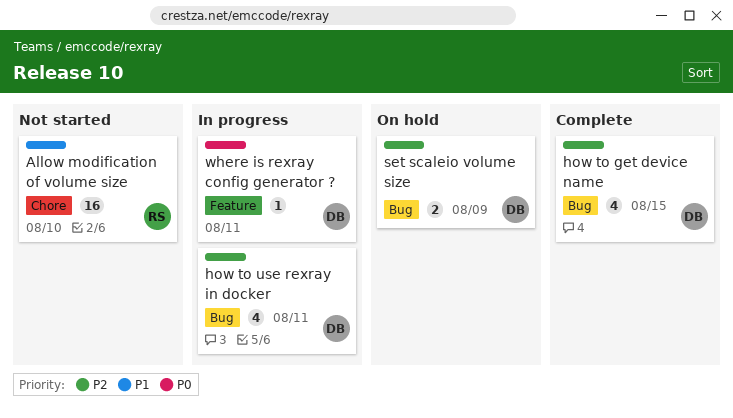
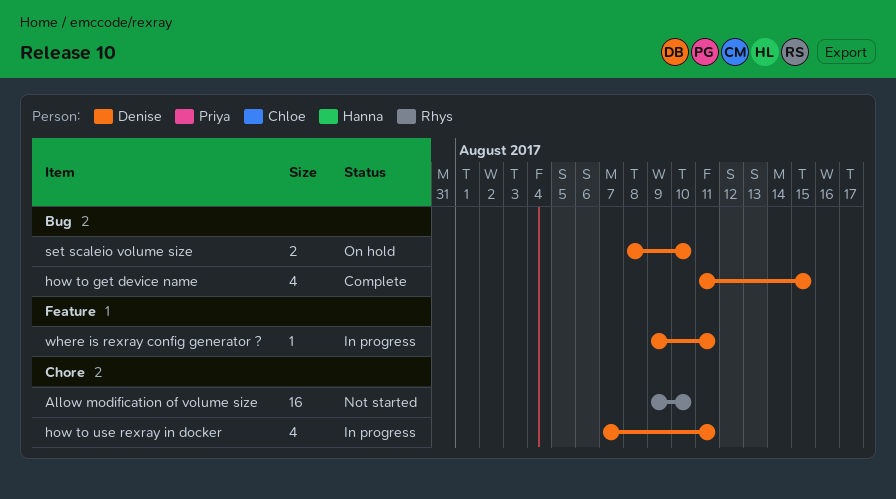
how to use rexray in docker, label: Bug -> Chore
set scaleio volume size, due: Aug 9 -> Aug 10

